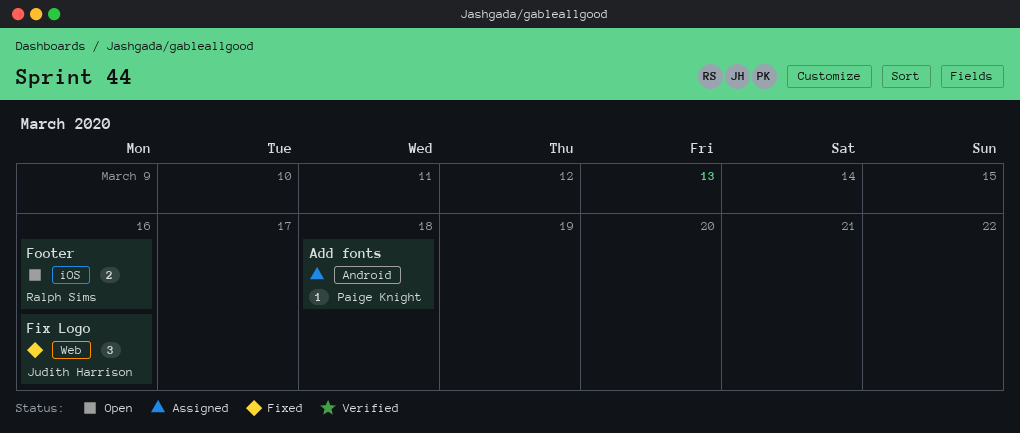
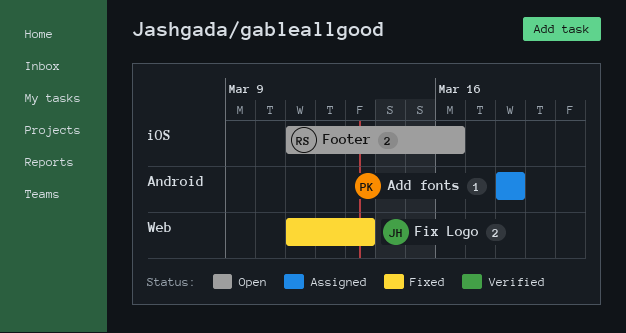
Fix Logo, estimate: 3 -> 2
Fix Logo, due: Mar 16 -> Mar 13

